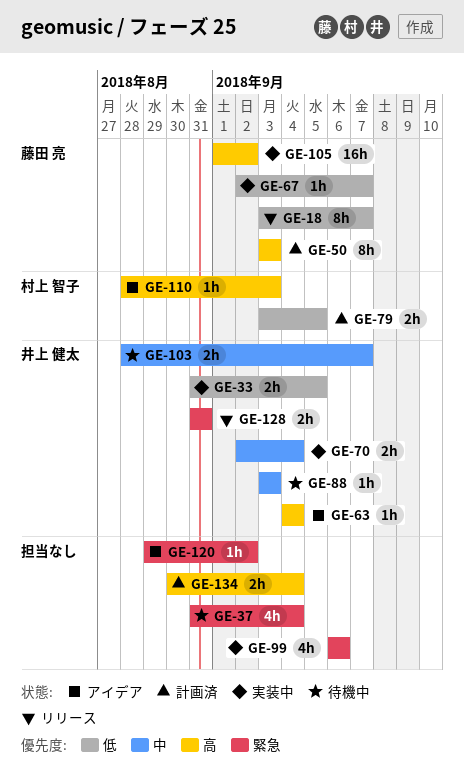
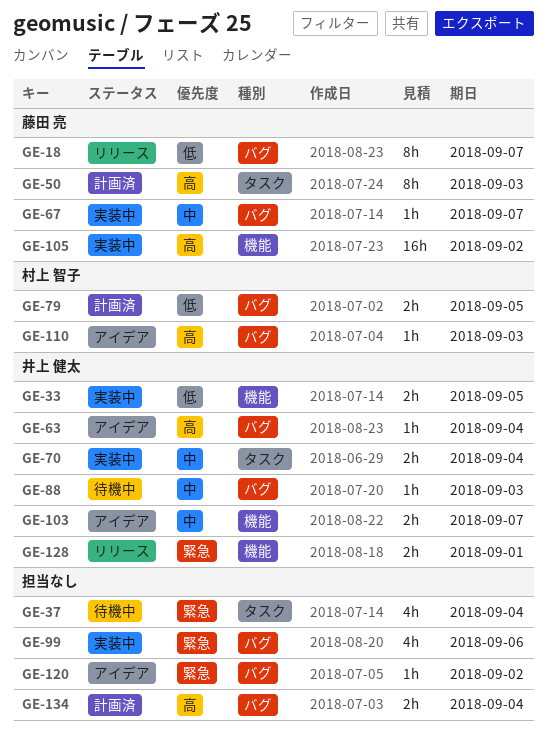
GE-67, priority: 低 -> 中
GE-103, status: 待機中 -> アイデア
GE-128, due: Aug 31 -> Sep 1

